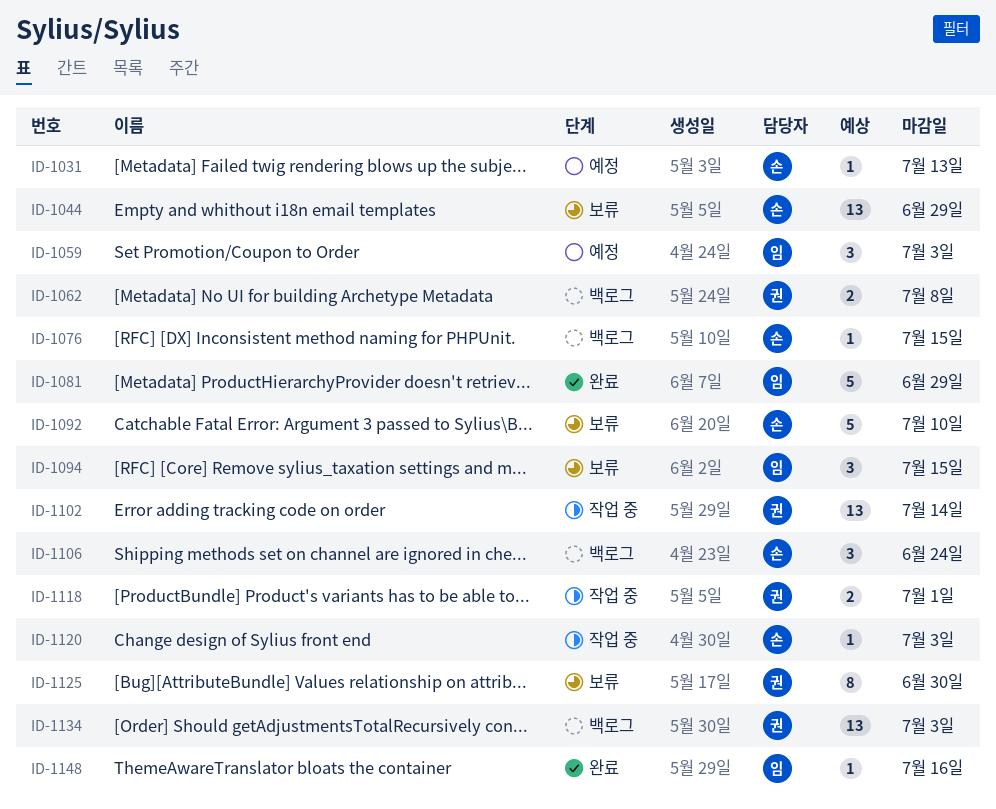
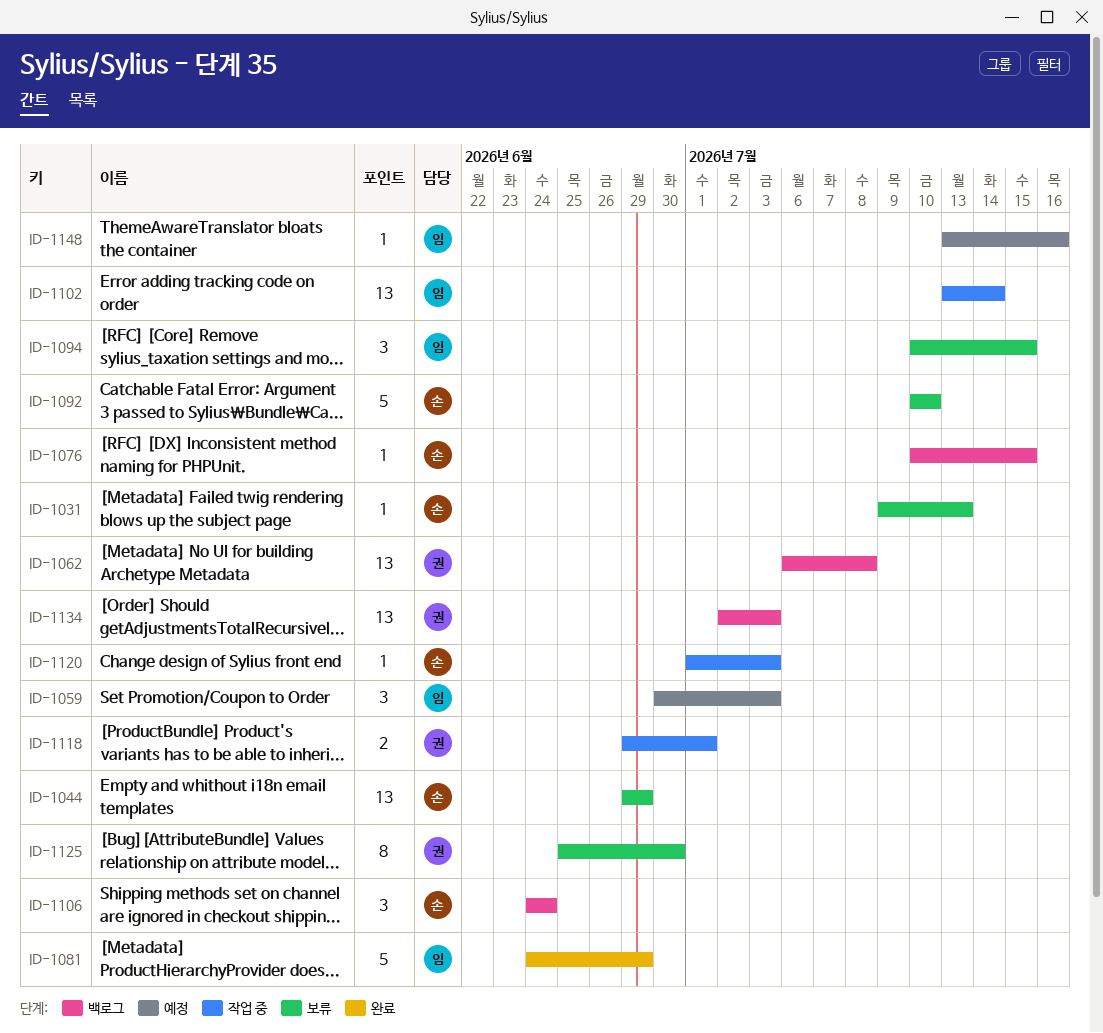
ID-1031, status: 예정 -> 보류
ID-1062, estimate: 2 -> 13
ID-1102, owner: 권 -> 임
ID-1148, status: 완료 -> 예정

